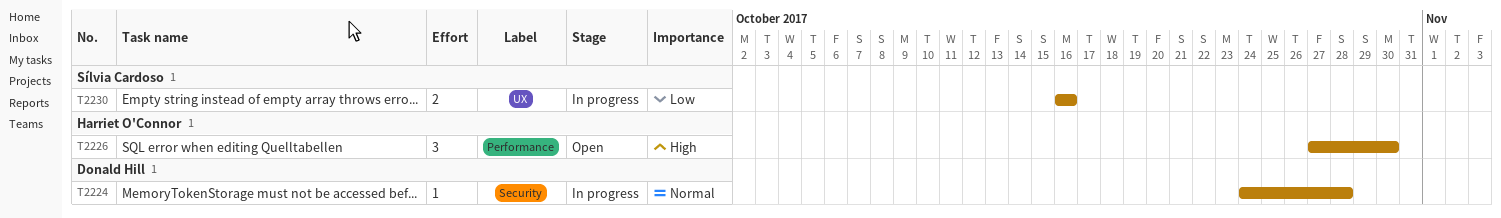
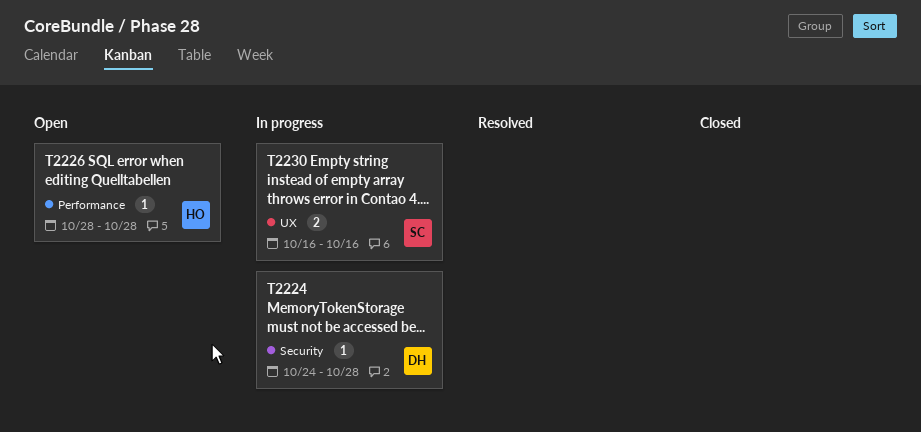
T2226, estimate: 3 -> 1
T2226, start: Oct 27 -> Oct 28
T2226, due: Oct 30 -> Oct 28

